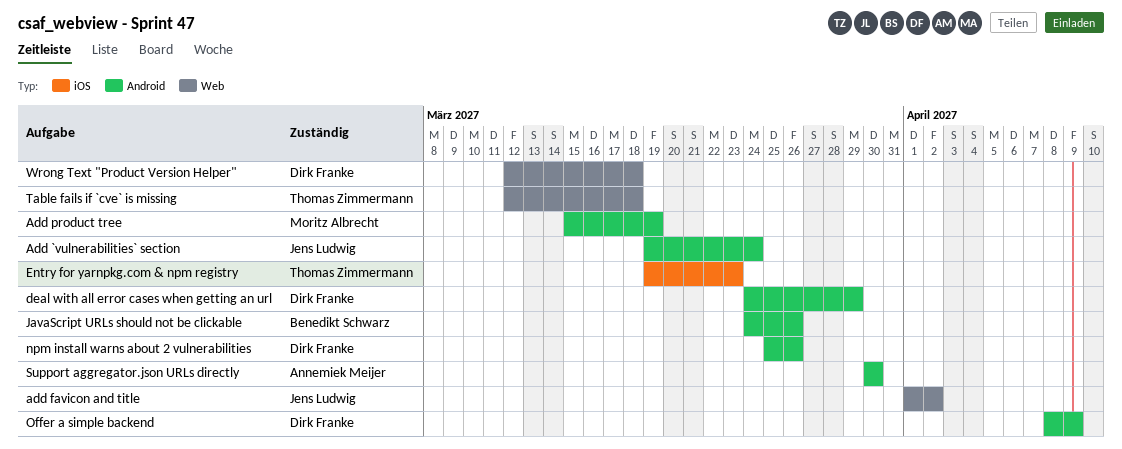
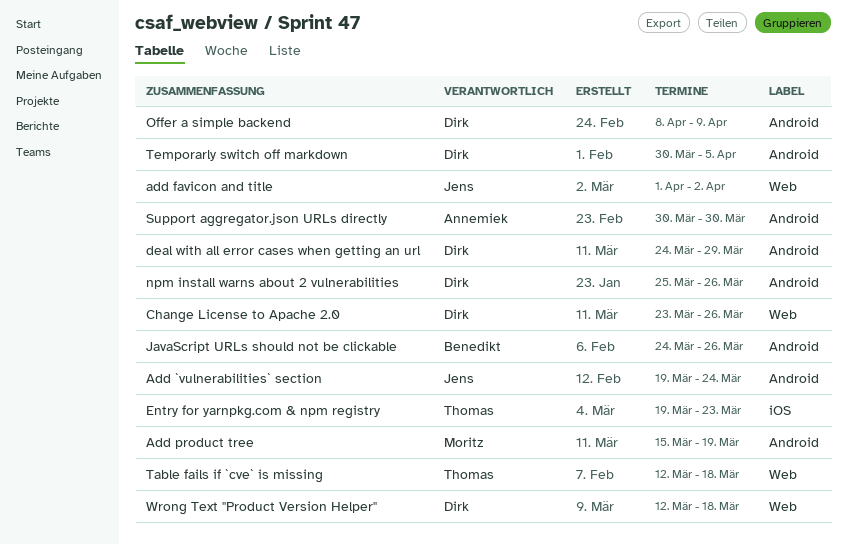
Change License to Apache 2.0: none -> present
Temporarly switch off markdown: none -> present

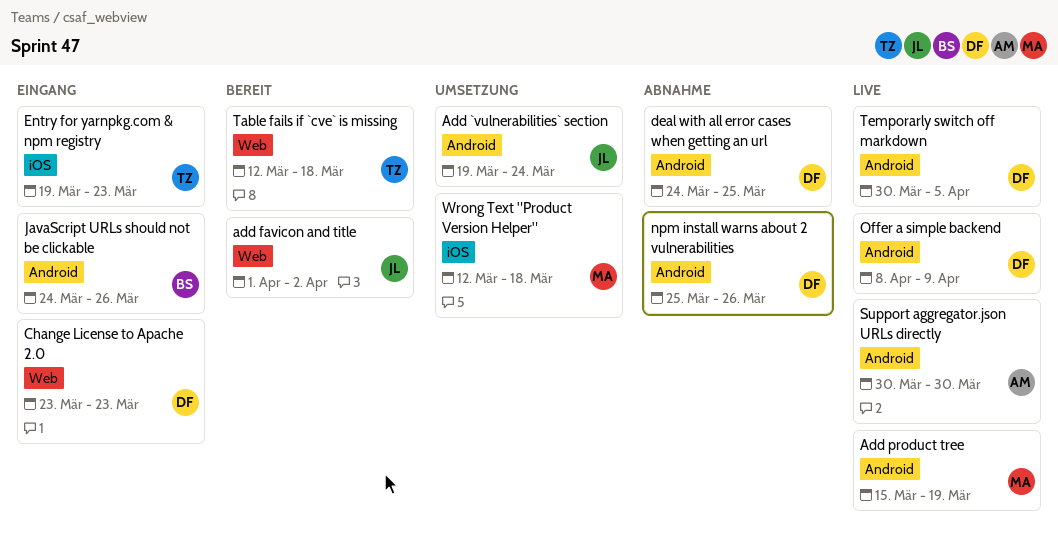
Change License to Apache 2.0, due: Mar 26 -> Mar 23
deal with all error cases when getting an url, due: Mar 29 -> Mar 25
Wrong Text "Product Version Helper", owner: Dirk -> Moritz
Wrong Text "Product Version Helper", label: Web -> iOS

